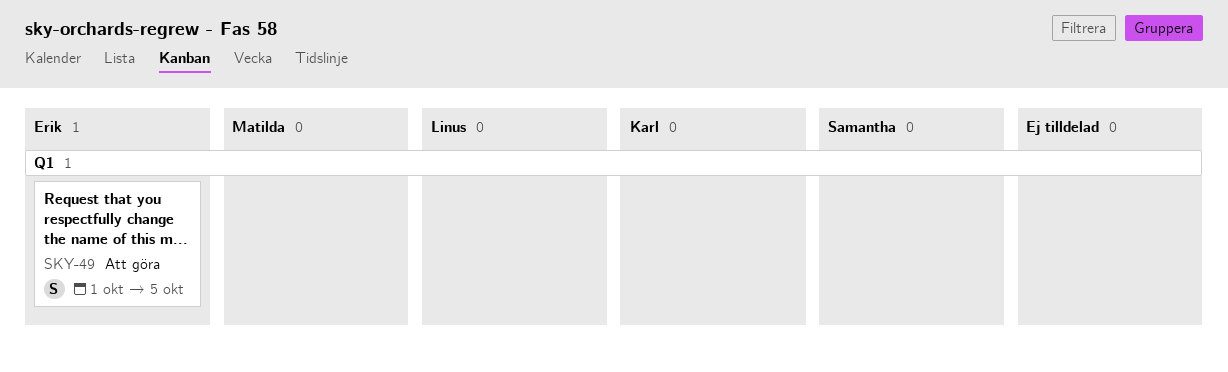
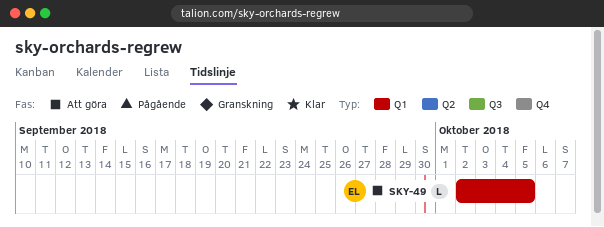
SKY-49, estimate: S -> L
SKY-49, start: Oct 1 -> Oct 2

